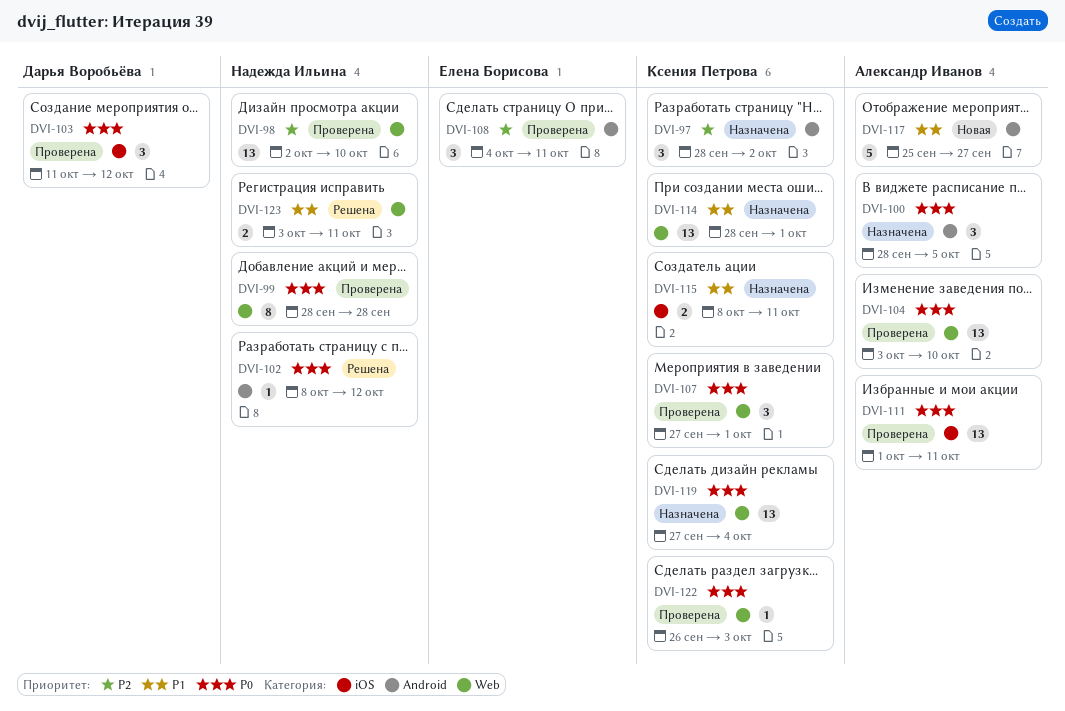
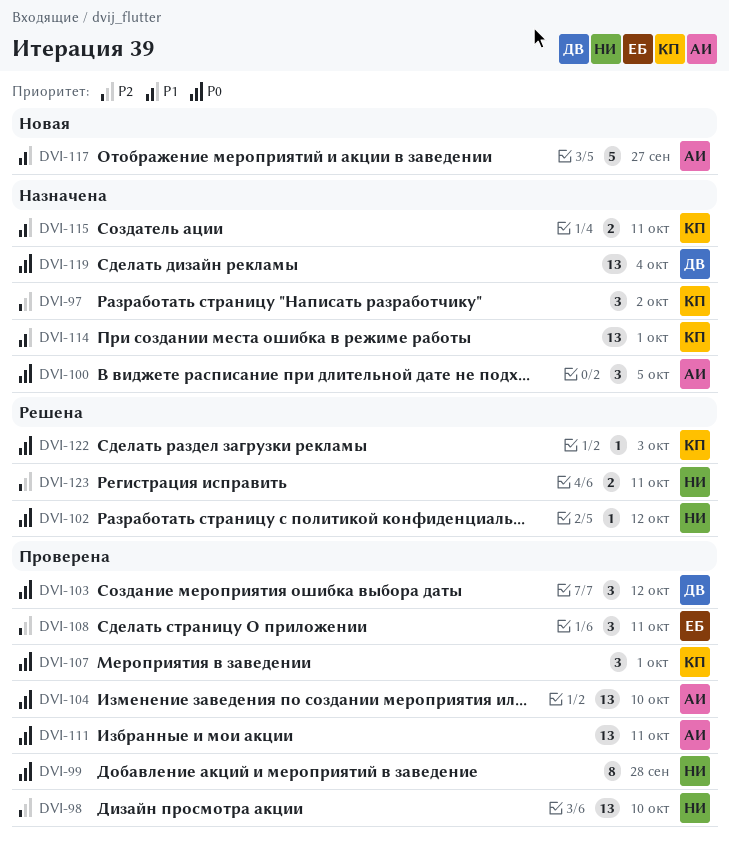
DVI-119, owner: Ксения Петрова -> Дарья Воробьёва
DVI-122, status: Проверена -> Решена
DVI-123, priority: P1 -> P2

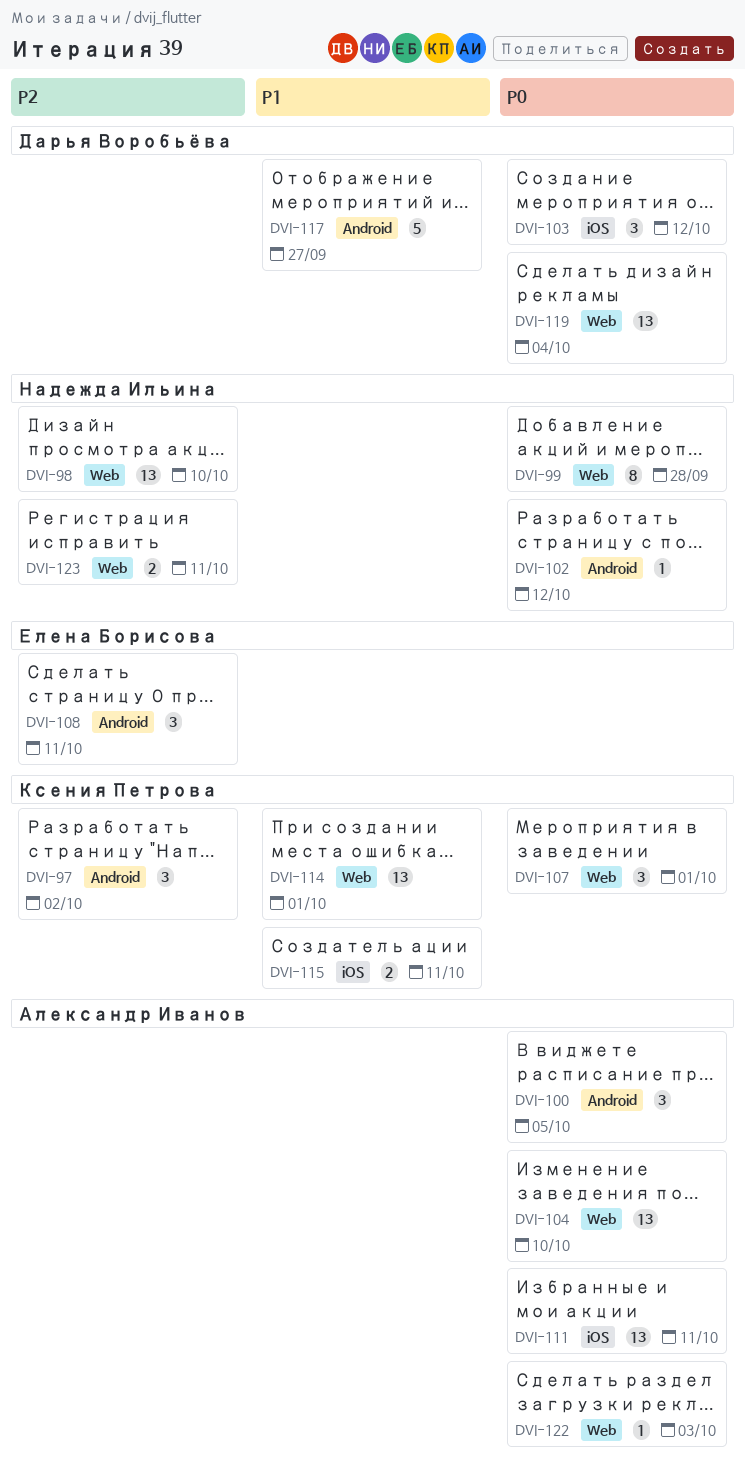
DVI-117, owner: Александр Иванов -> Дарья Воробьёва
DVI-122, owner: Ксения Петрова -> Александр Иванов

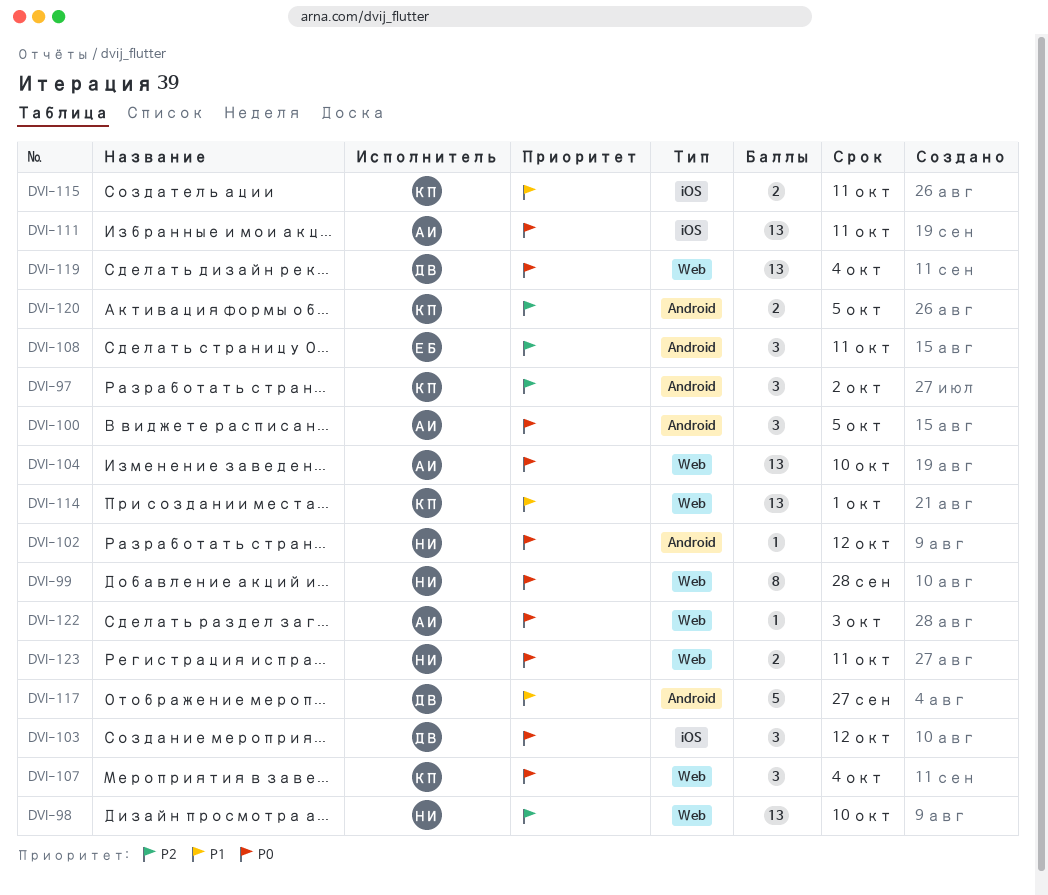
DVI-107, due: Oct 1 -> Oct 4
DVI-120: none -> present
DVI-123, priority: P2 -> P0

